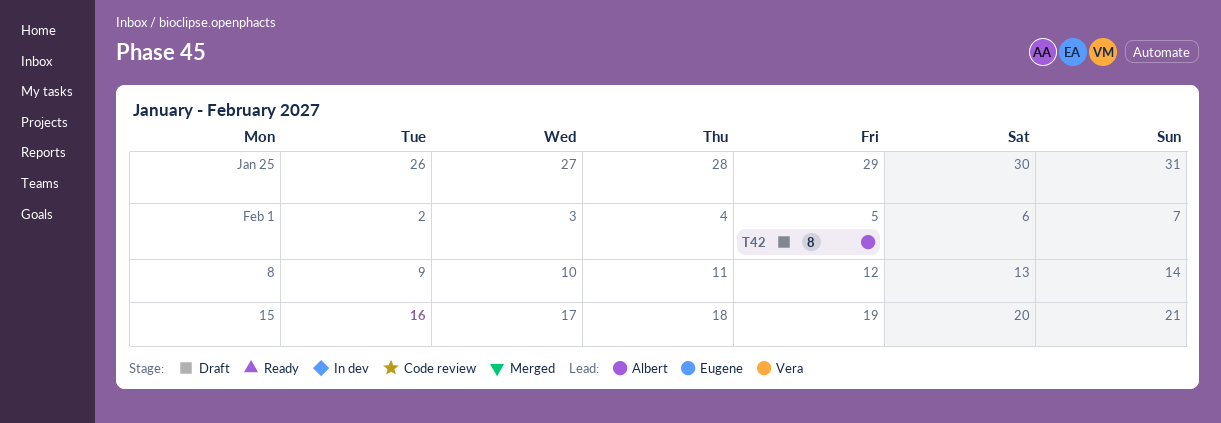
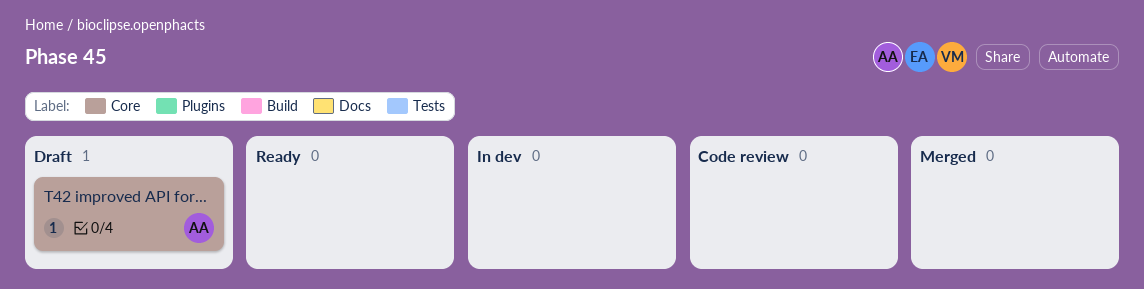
T42, estimate: 8 -> 1

